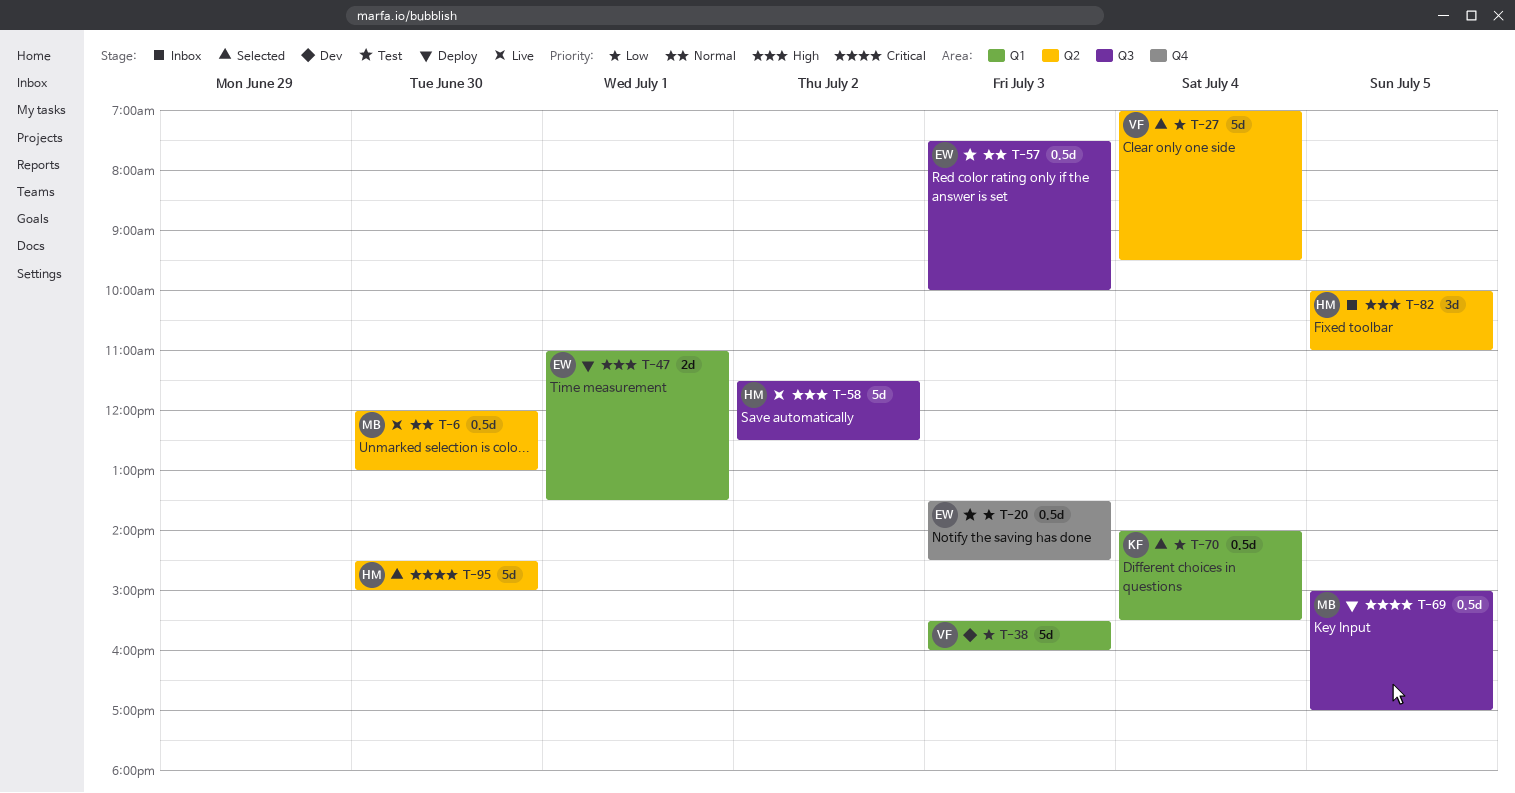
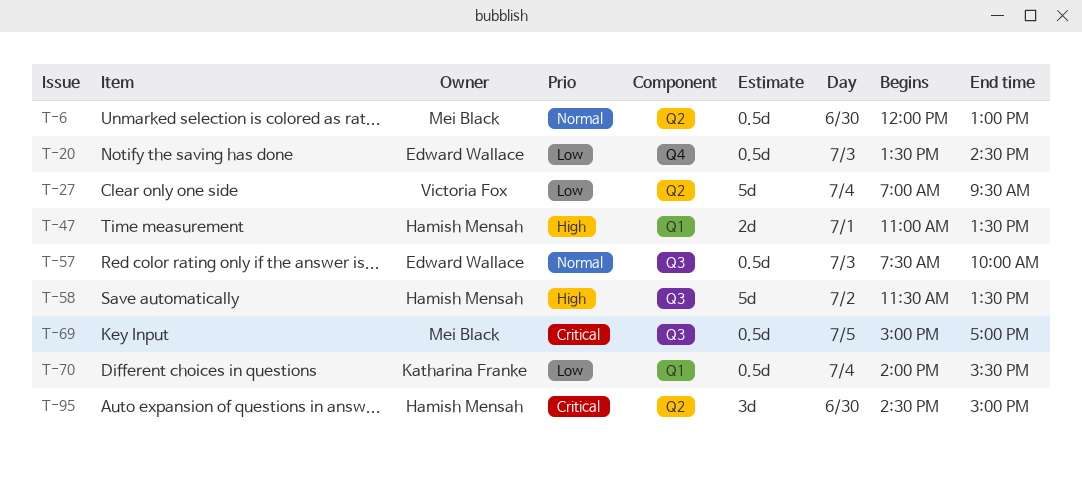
T-38: present -> none
T-47, owner: Edward Wallace -> Hamish Mensah
T-58, ends: 12:30 -> 13:30
T-82: present -> none
T-95, estimate: 5d -> 3d

